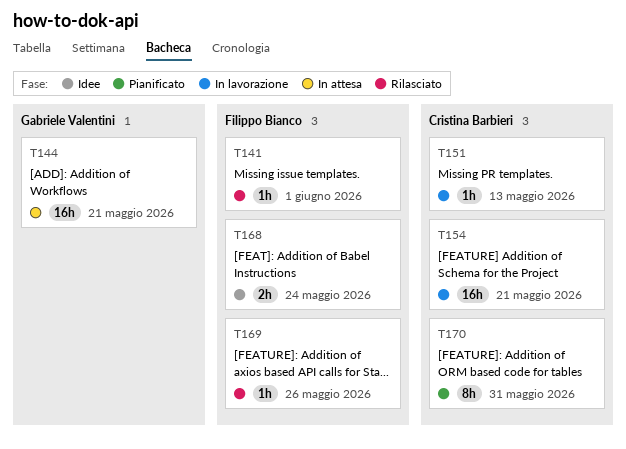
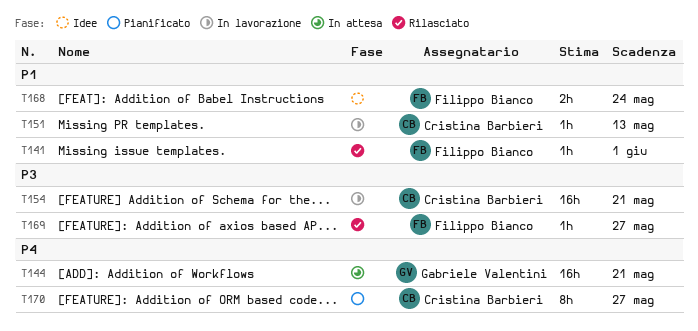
T169, due: May 26 -> May 27
T170, due: May 31 -> May 27

